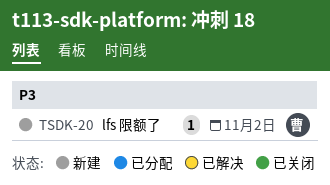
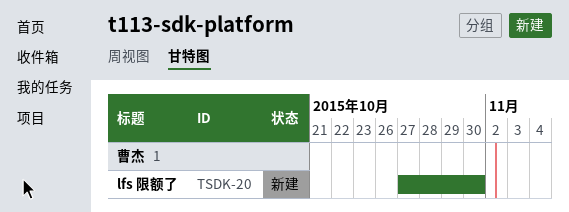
TSDK-20, due: Nov 2 -> Oct 30

